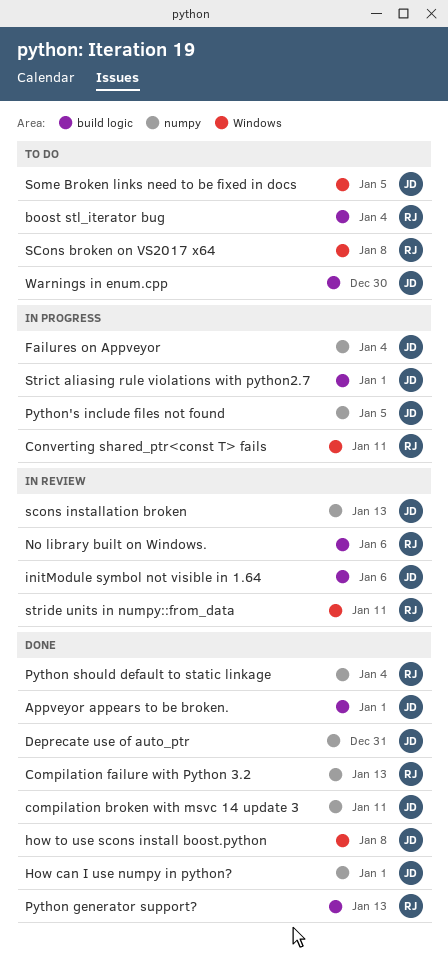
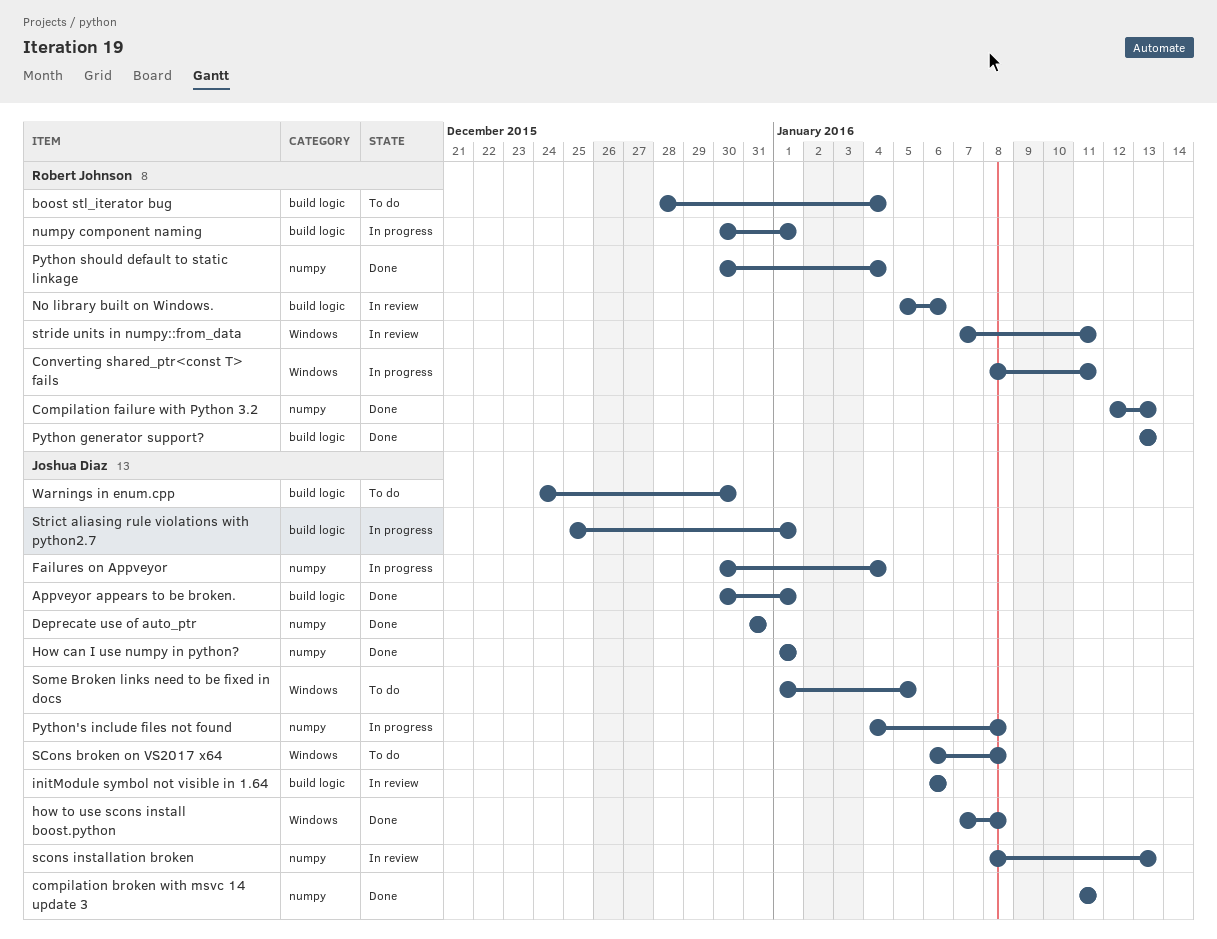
numpy component naming: none -> present
Python's include files not found, due: Jan 5 -> Jan 8
SCons broken on VS2017 x64, owner: Robert Johnson -> Joshua Diaz

